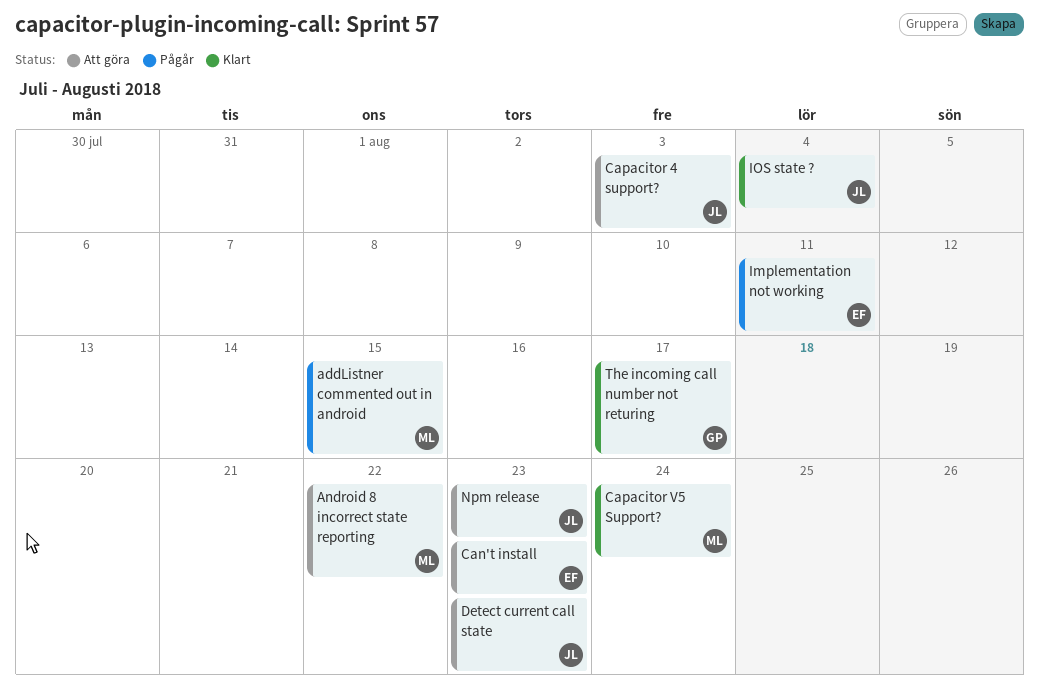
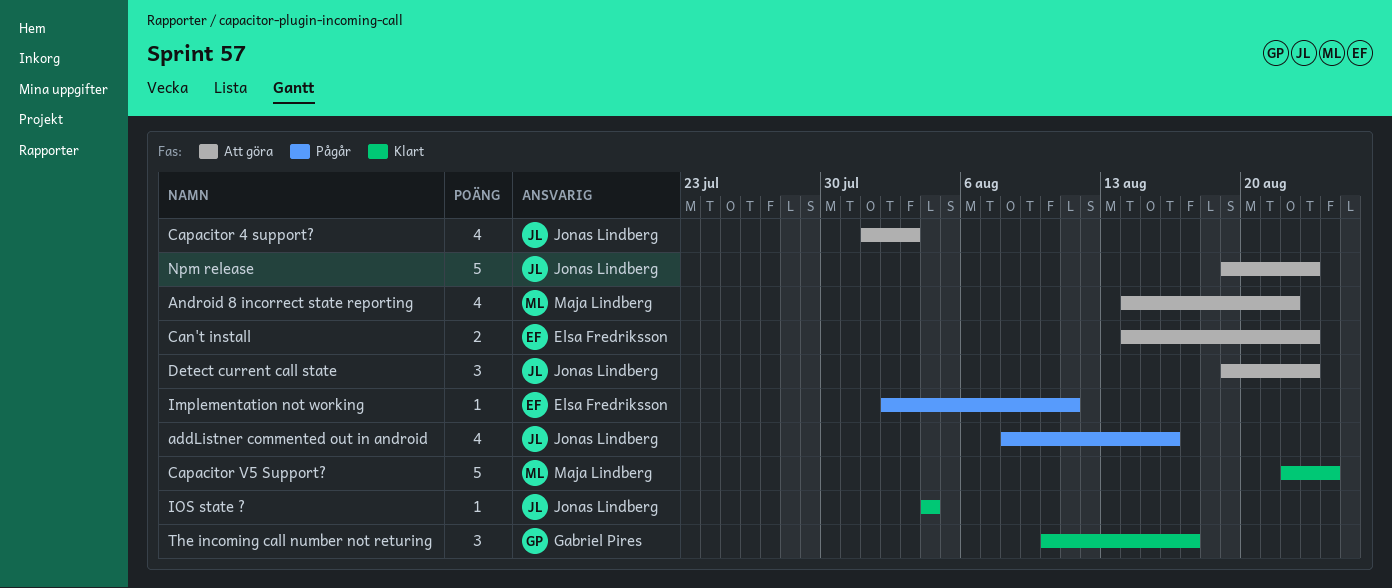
addListner commented out in android, owner: Maja Lindberg -> Jonas Lindberg
addListner commented out in android, due: Aug 15 -> Aug 16

